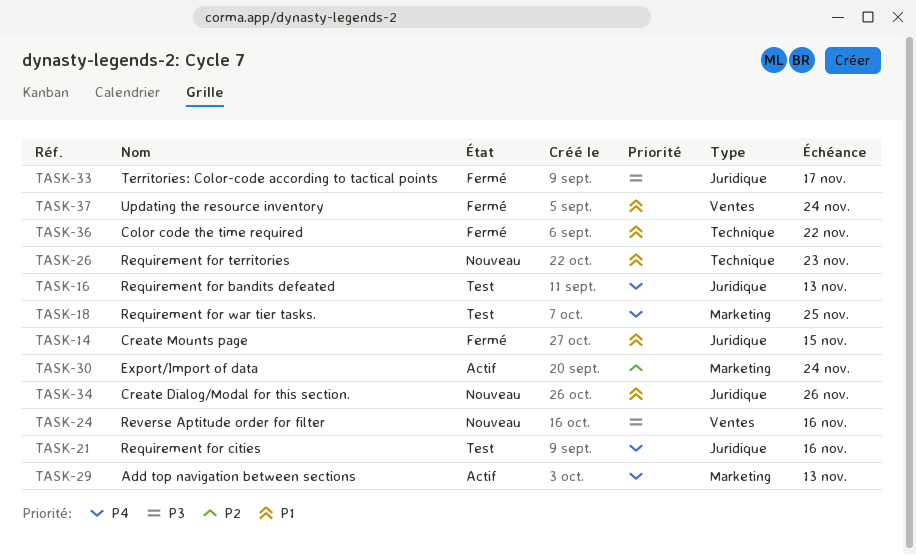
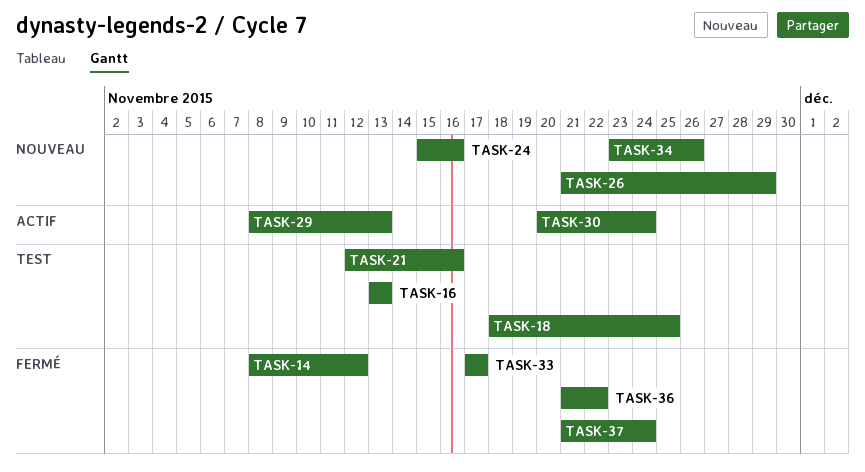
TASK-14, due: Nov 15 -> Nov 12
TASK-26, due: Nov 23 -> Nov 29

